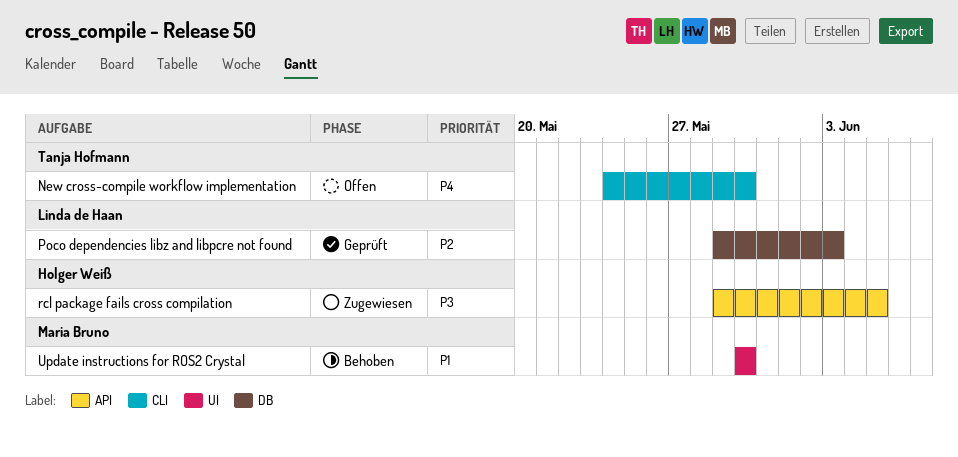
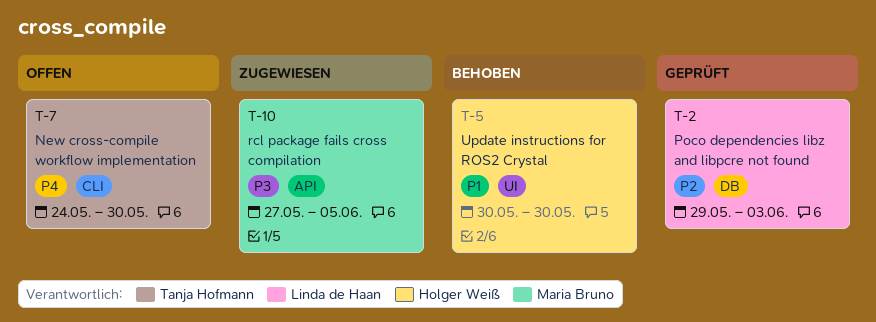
rcl package fails cross compilation, owner: Holger Weiß -> Maria Bruno
rcl package fails cross compilation, start: May 29 -> May 27
Update instructions for ROS2 Crystal, owner: Maria Bruno -> Holger Weiß

